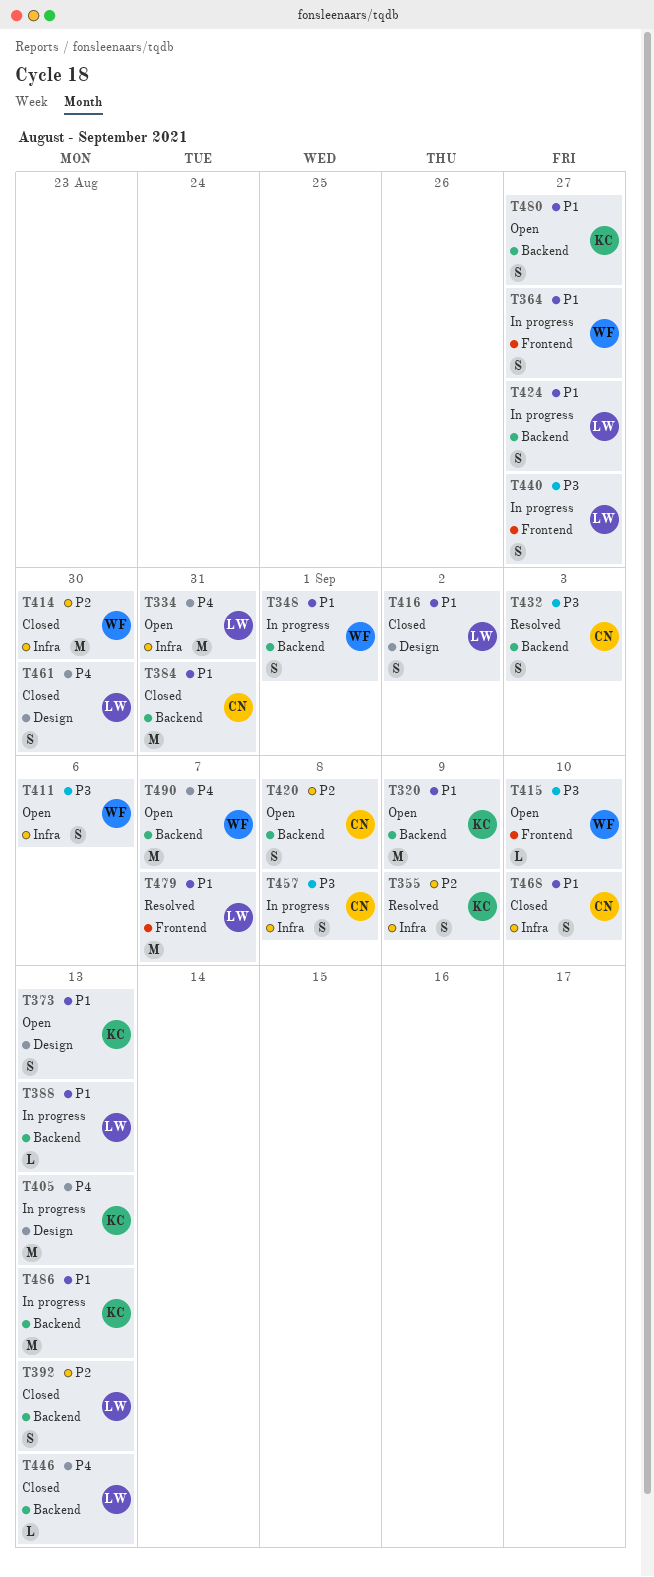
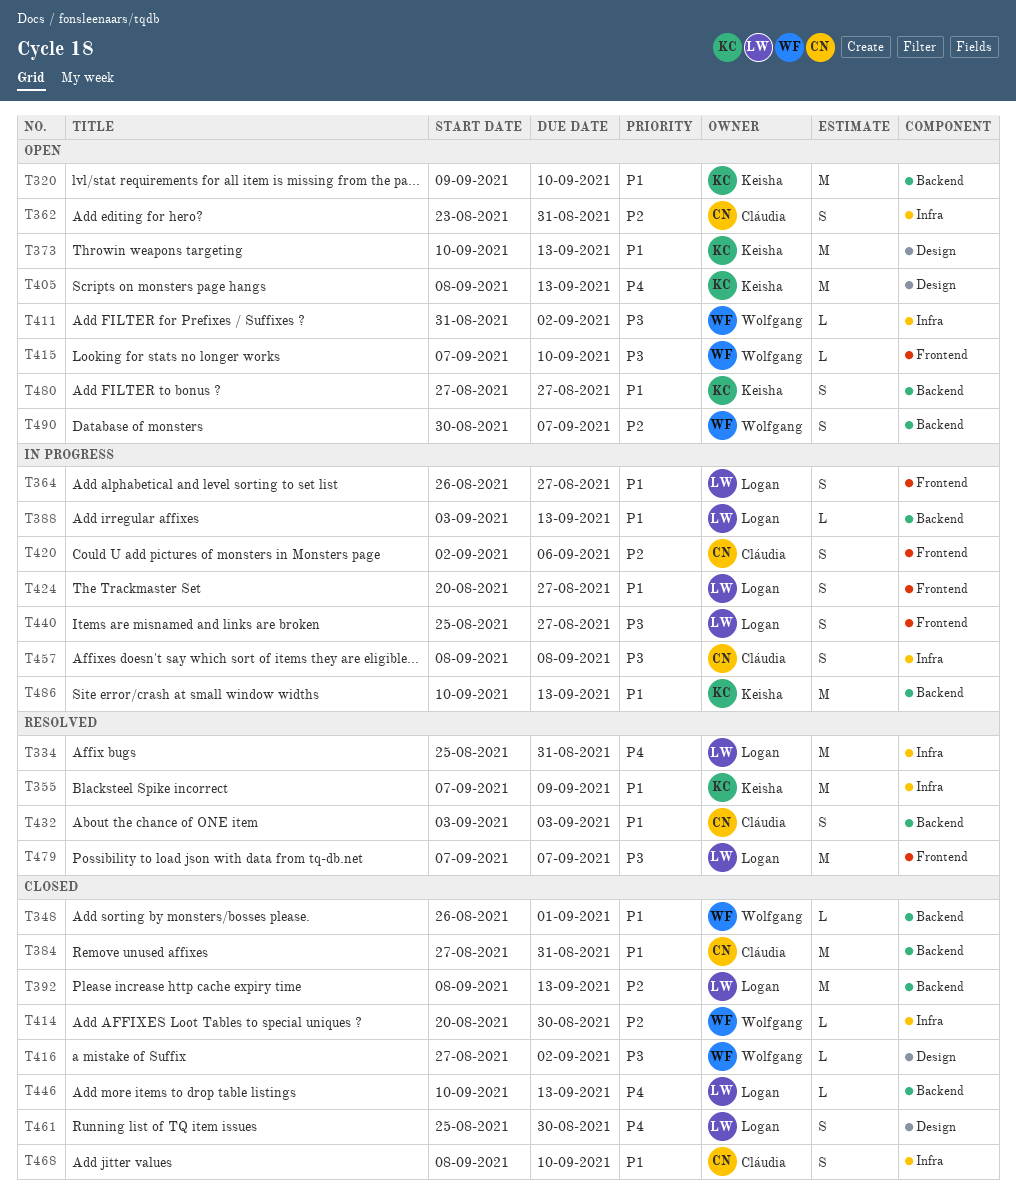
T320, due: Sep 9 -> Sep 10
T334, status: Open -> Resolved
T348, status: In progress -> Closed
T348, estimate: S -> L
T355, priority: P2 -> P1
T355, estimate: S -> M
T362: none -> present
T364, owner: Wolfgang -> Logan
T373, estimate: S -> M
T392, estimate: S -> M
T405, status: In progress -> Open
T411, estimate: S -> L
T411, due: Sep 6 -> Sep 2
T414, estimate: M -> L
T416, owner: Logan -> Wolfgang
T416, priority: P1 -> P3
T416, estimate: S -> L
T420, status: Open -> In progress
T420, label: Backend -> Frontend
T420, due: Sep 8 -> Sep 6
T424, label: Backend -> Frontend
T432, priority: P3 -> P1
T479, priority: P1 -> P3
T490, priority: P4 -> P2
T490, estimate: M -> S

